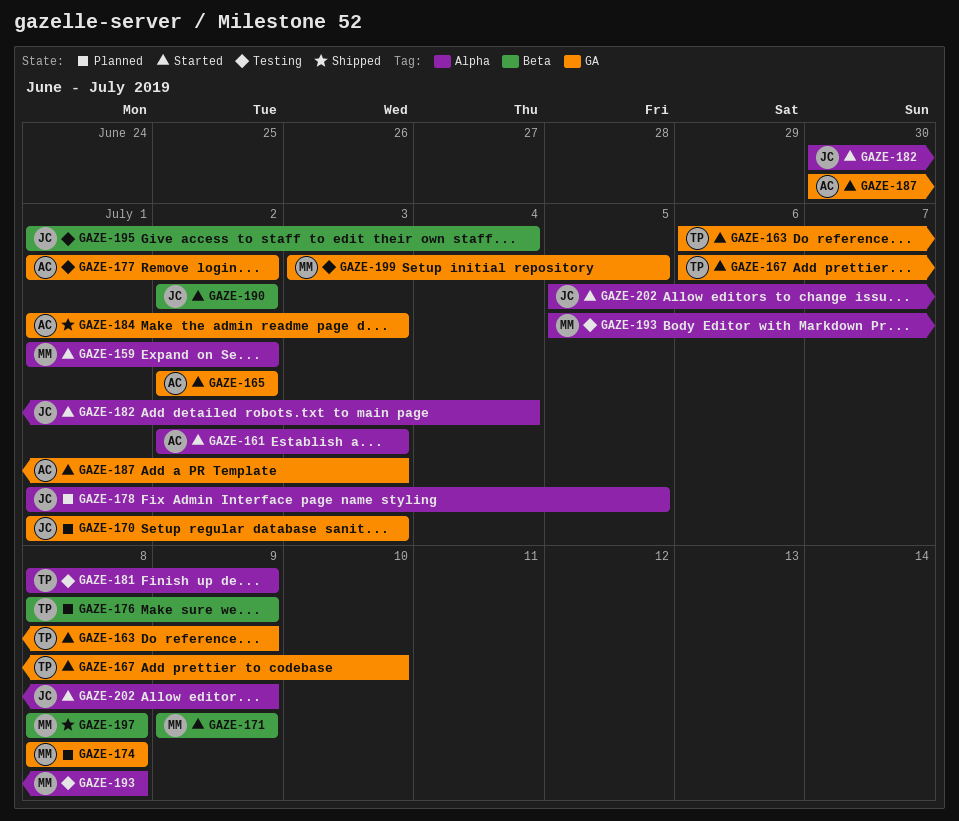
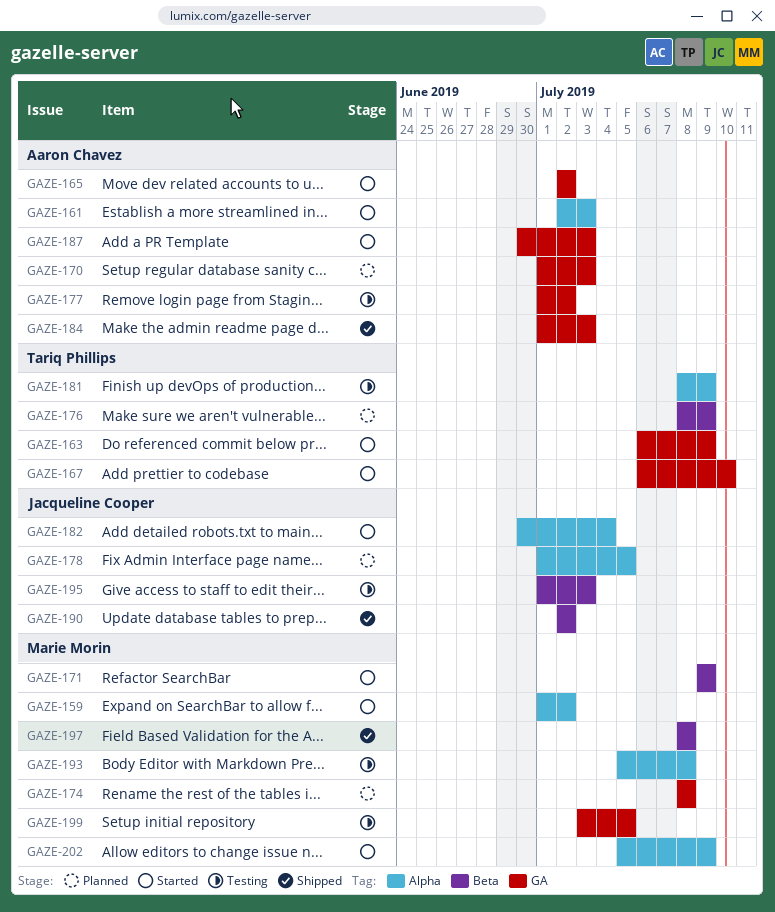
GAZE-170, owner: Jacqueline Cooper -> Aaron Chavez
GAZE-190, status: Started -> Shipped
GAZE-195, due: Jul 4 -> Jul 3
GAZE-202, owner: Jacqueline Cooper -> Marie Morin

